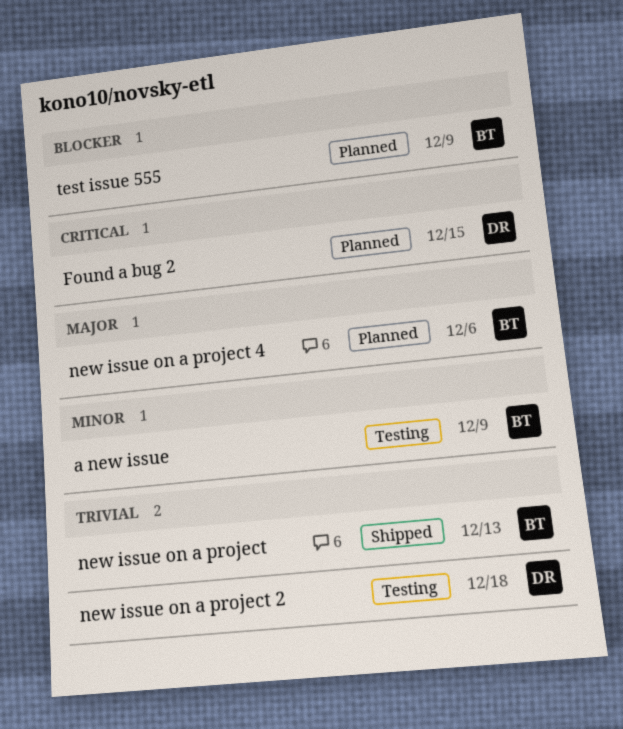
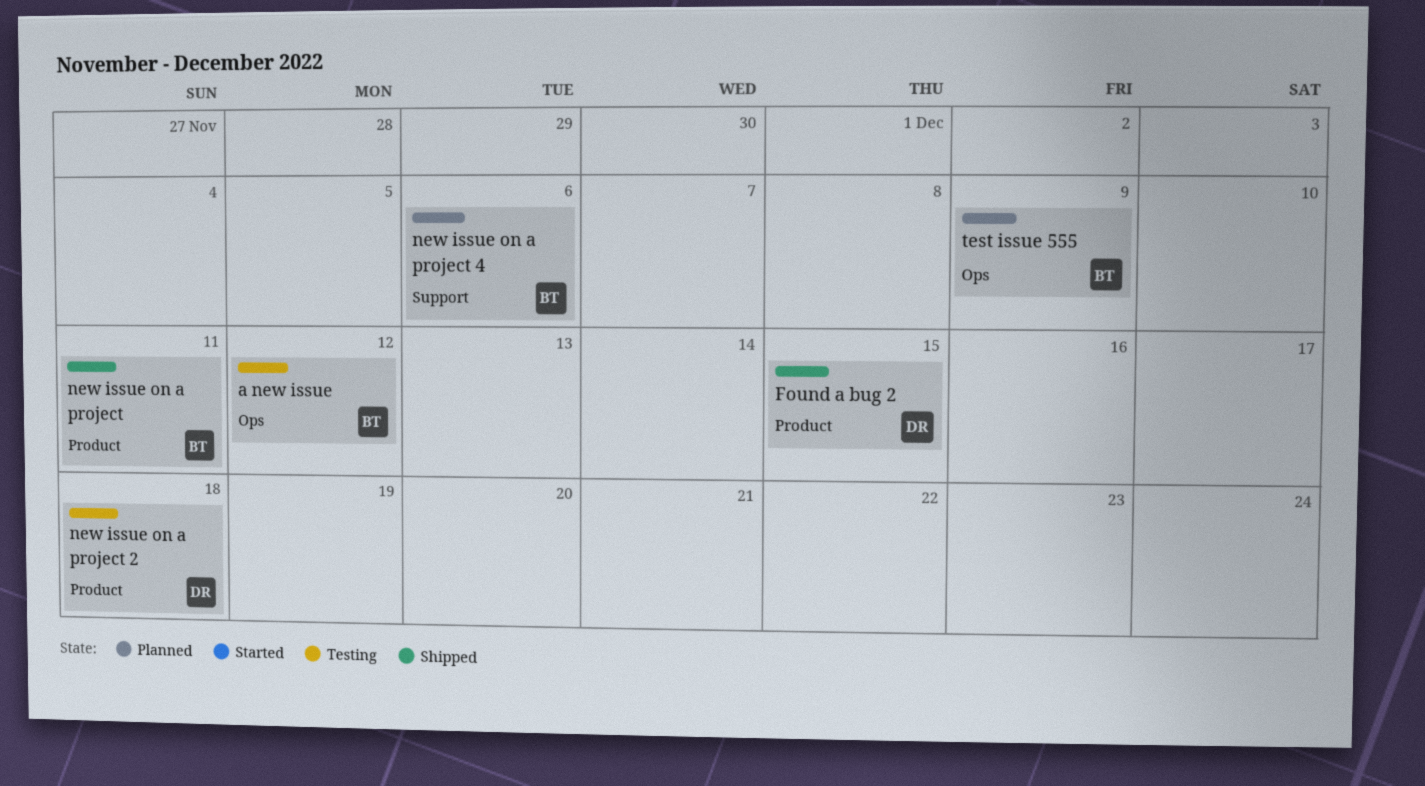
a new issue, due: Dec 9 -> Dec 12
Found a bug 2, status: Planned -> Shipped
new issue on a project, due: Dec 13 -> Dec 11

